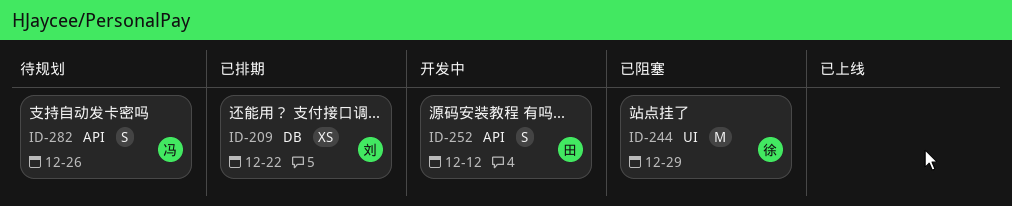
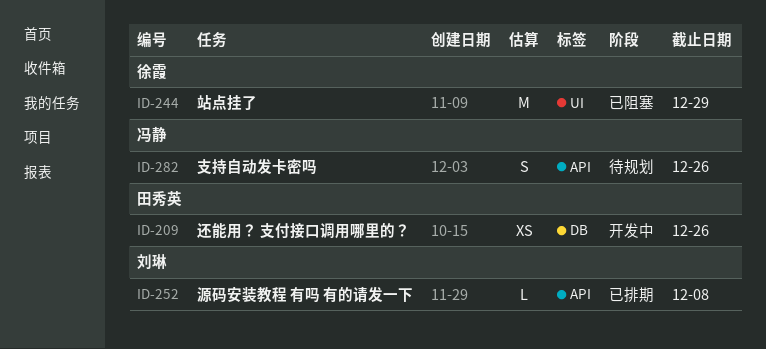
ID-209, status: 已排期 -> 开发中
ID-209, owner: 刘琳 -> 田秀英
ID-209, due: Dec 22 -> Dec 26
ID-252, status: 开发中 -> 已排期
ID-252, owner: 田秀英 -> 刘琳
ID-252, estimate: S -> L
ID-252, due: Dec 12 -> Dec 8

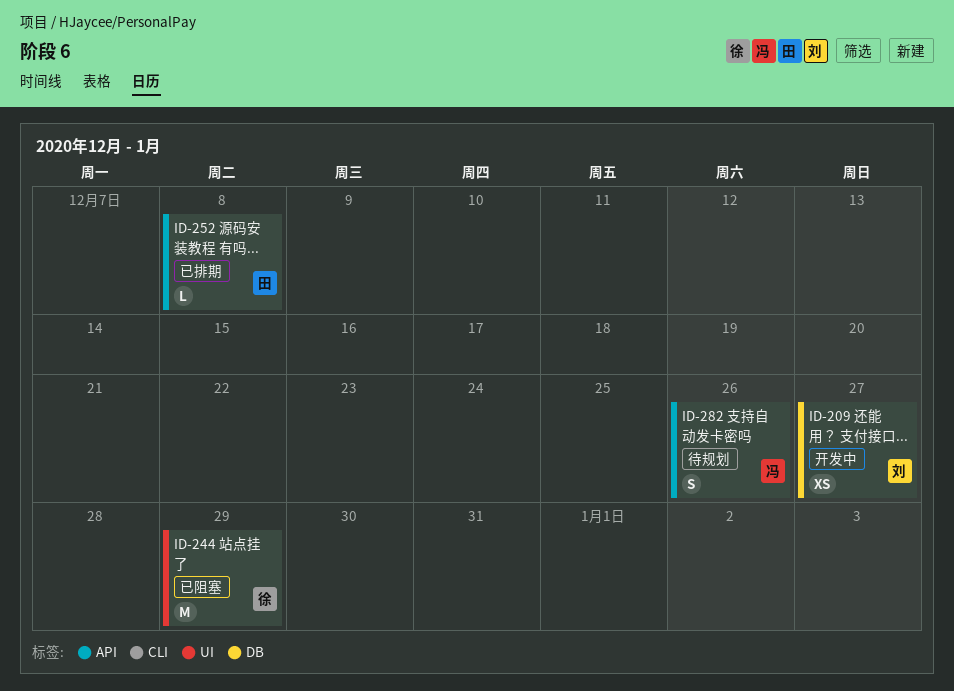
ID-209, owner: 田秀英 -> 刘琳
ID-209, due: Dec 26 -> Dec 27
ID-252, owner: 刘琳 -> 田秀英

